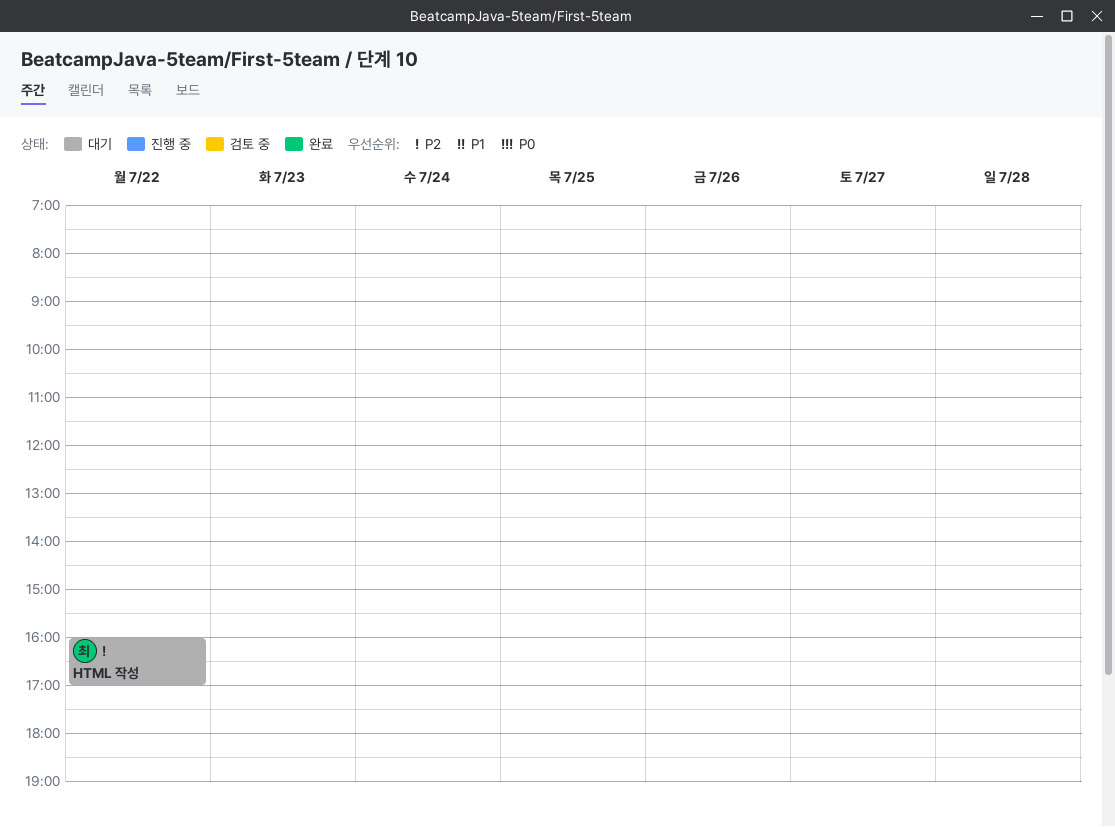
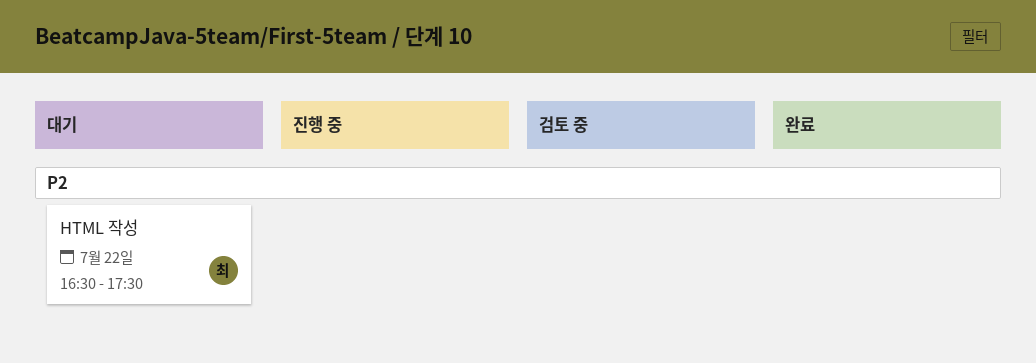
HTML 작성, begins: 16:00 -> 16:30
HTML 작성, ends: 17:00 -> 17:30

